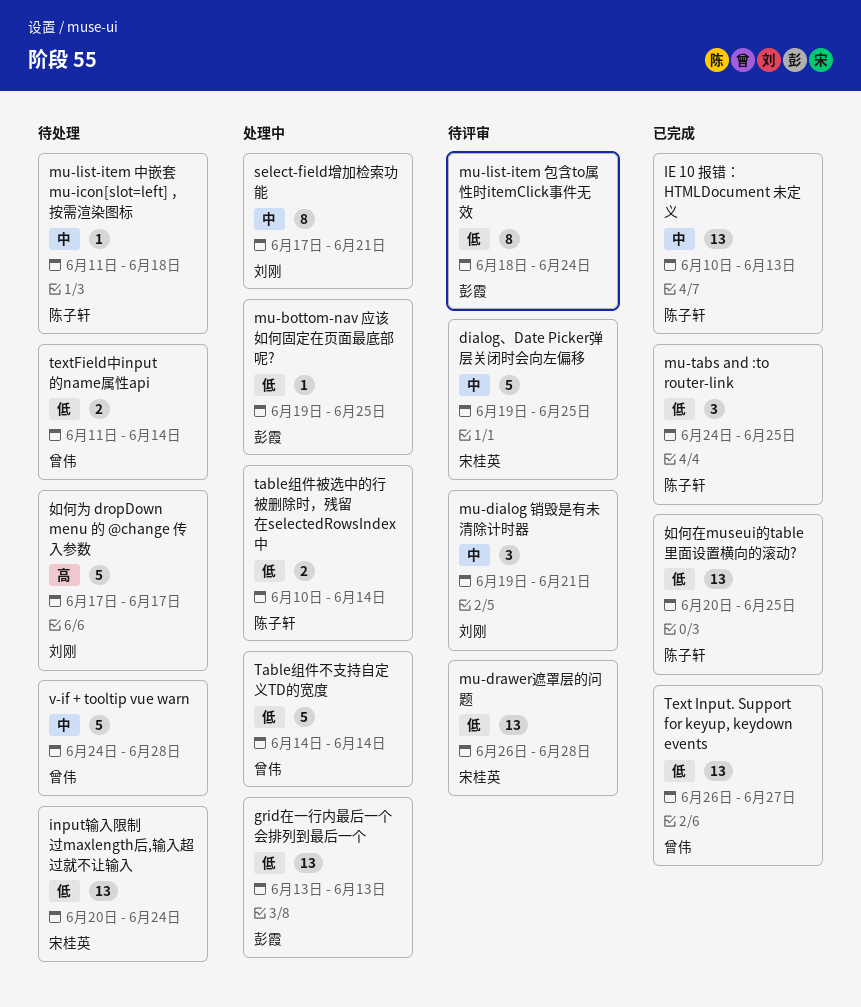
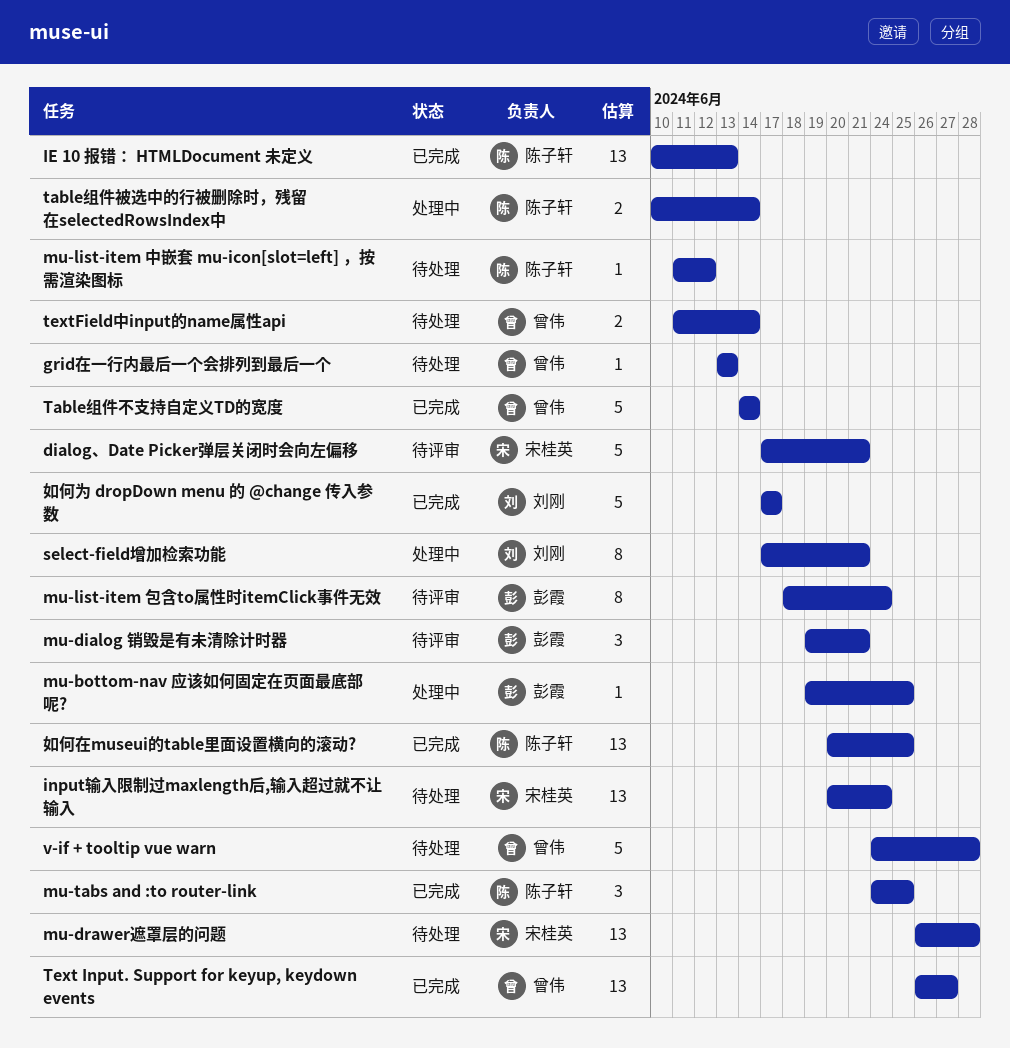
dialog、Date Picker弹层关闭时会向左偏移, start: Jun 19 -> Jun 17
dialog、Date Picker弹层关闭时会向左偏移, due: Jun 25 -> Jun 21
grid在一行内最后一个会排列到最后一个, status: 处理中 -> 待处理
grid在一行内最后一个会排列到最后一个, owner: 彭霞 -> 曾伟
grid在一行内最后一个会排列到最后一个, estimate: 13 -> 1
mu-dialog 销毁是有未清除计时器, owner: 刘刚 -> 彭霞
mu-drawer遮罩层的问题, status: 待评审 -> 待处理
mu-list-item 中嵌套 mu-icon[slot=left] ，按需渲染图标, due: Jun 18 -> Jun 12
Table组件不支持自定义TD的宽度, status: 处理中 -> 已完成
如何为 dropDown menu 的 @change 传入参数, status: 待处理 -> 已完成

